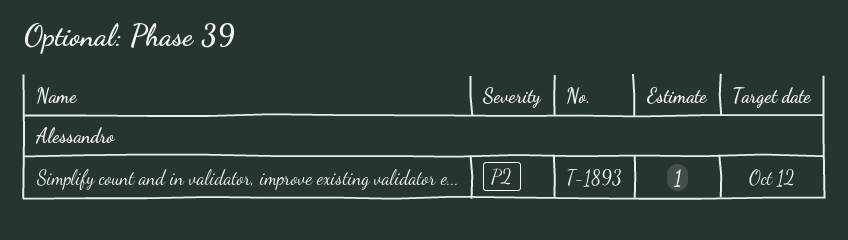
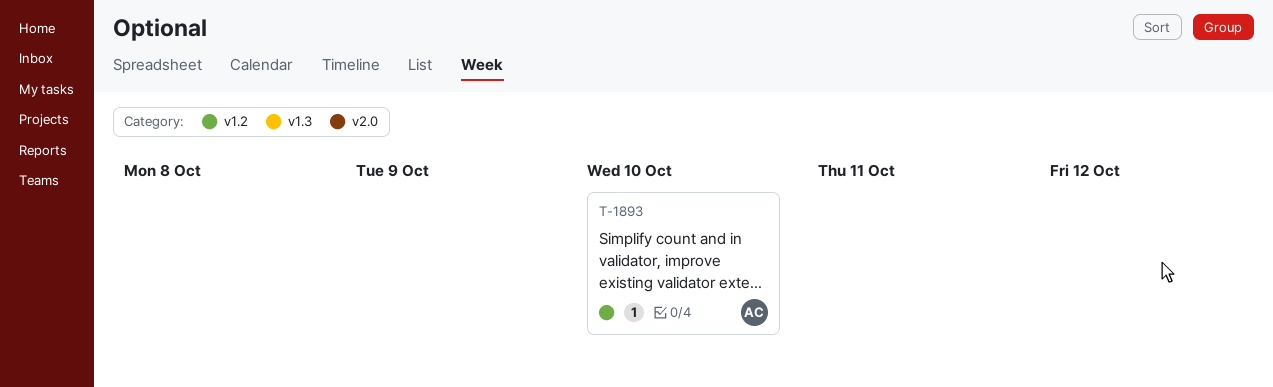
T-1893, due: Oct 12 -> Oct 10

